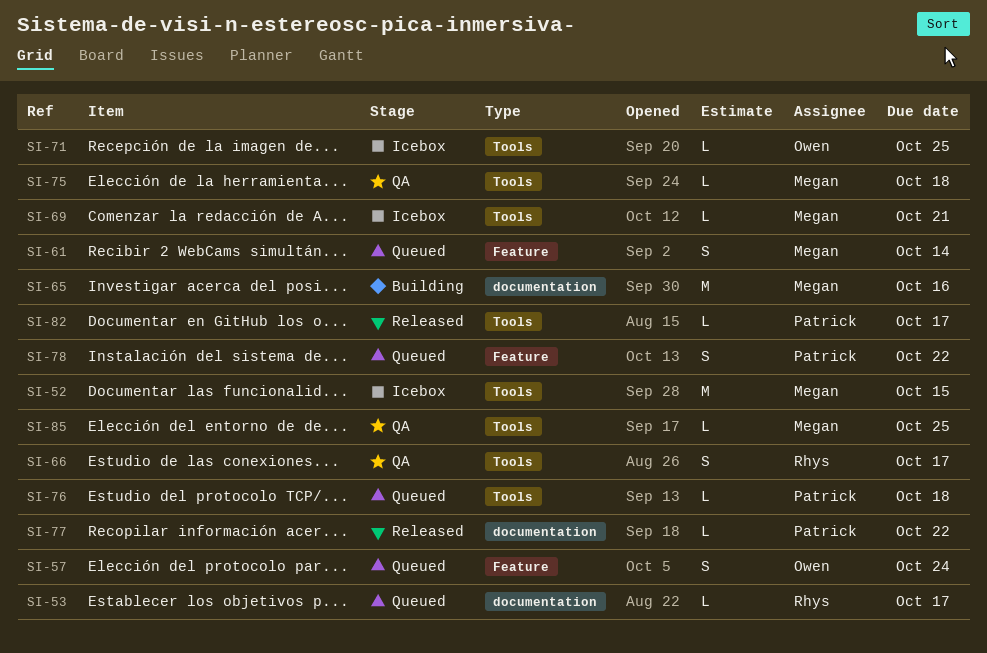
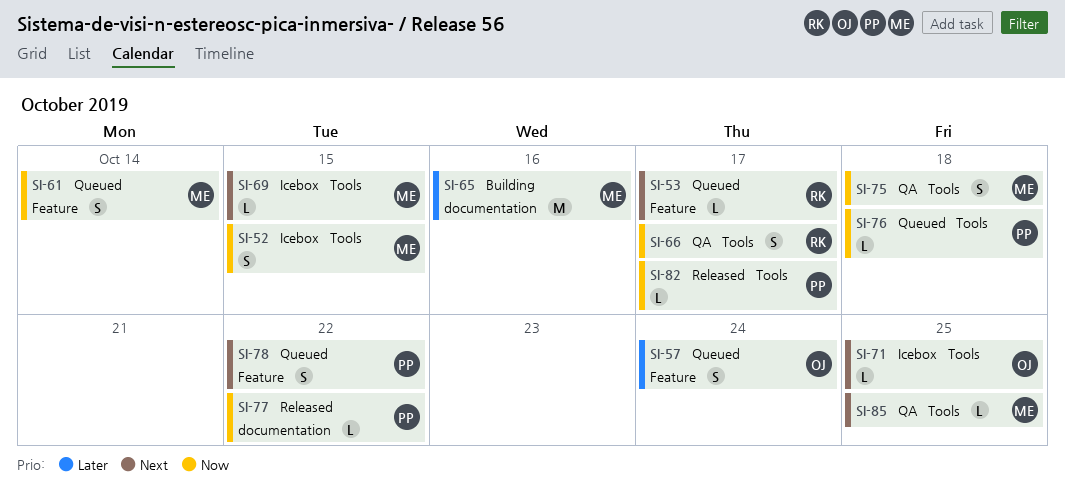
SI-52, estimate: M -> S
SI-53, label: documentation -> Feature
SI-69, due: Oct 21 -> Oct 15
SI-75, estimate: L -> S

